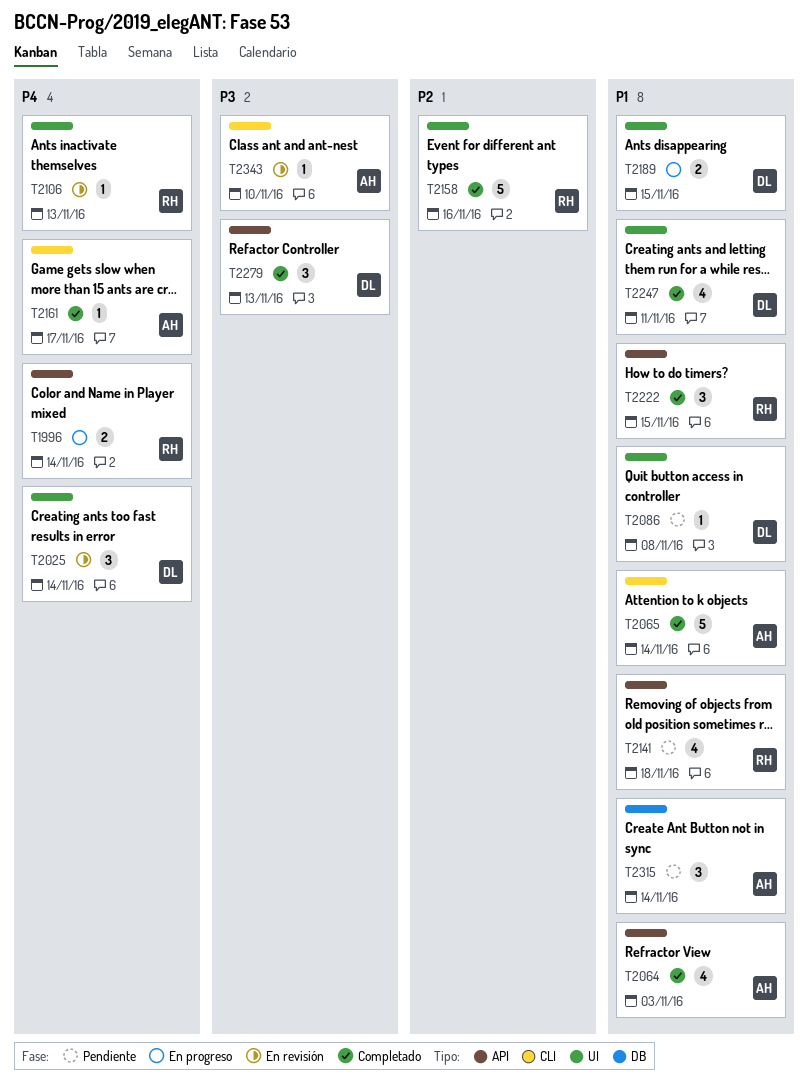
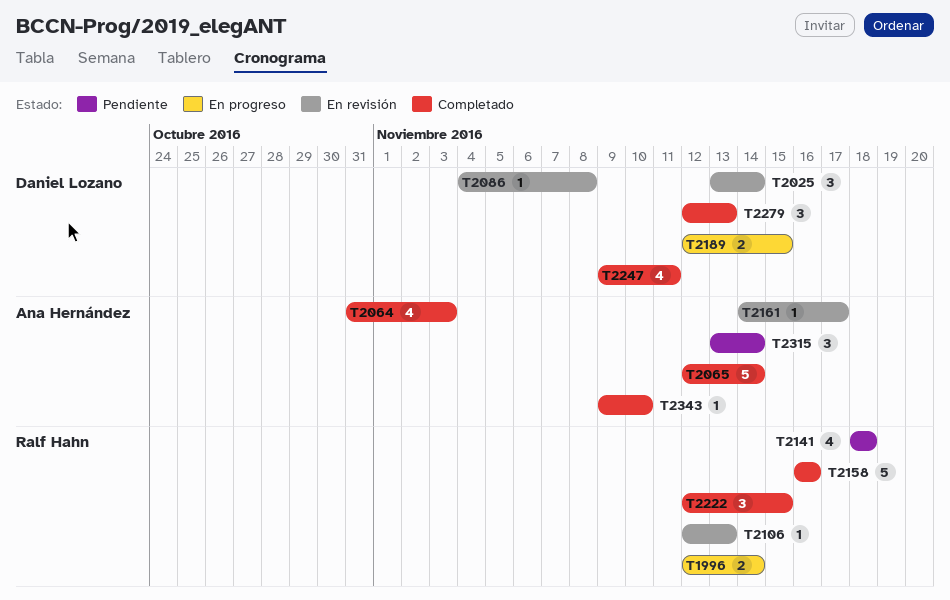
T2086, status: Pendiente -> En revisión
T2161, status: Completado -> En revisión
T2343, status: En revisión -> Completado

